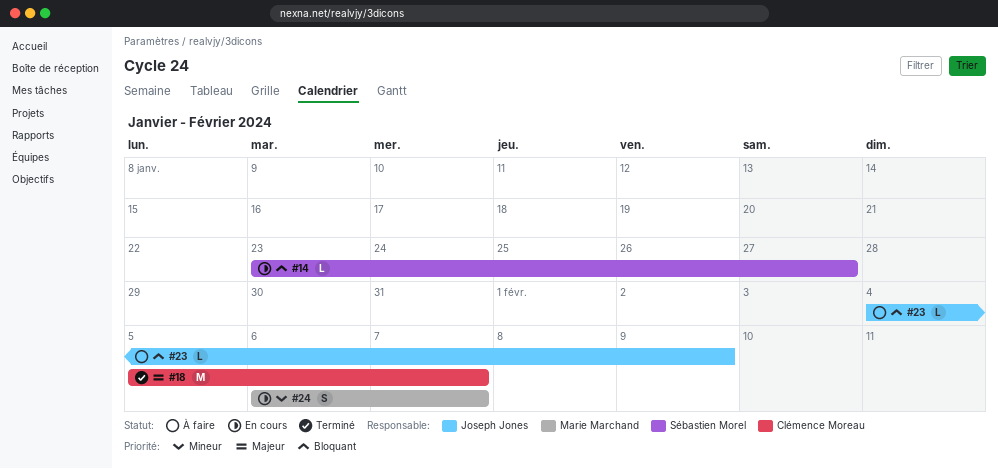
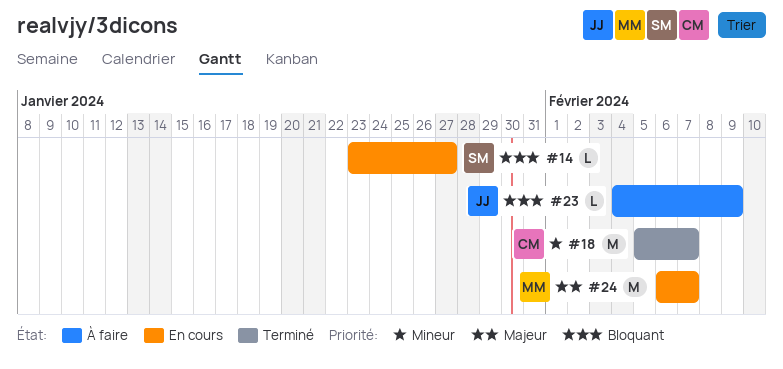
#18, priority: Majeur -> Mineur
#24, priority: Mineur -> Majeur
#24, estimate: S -> M

